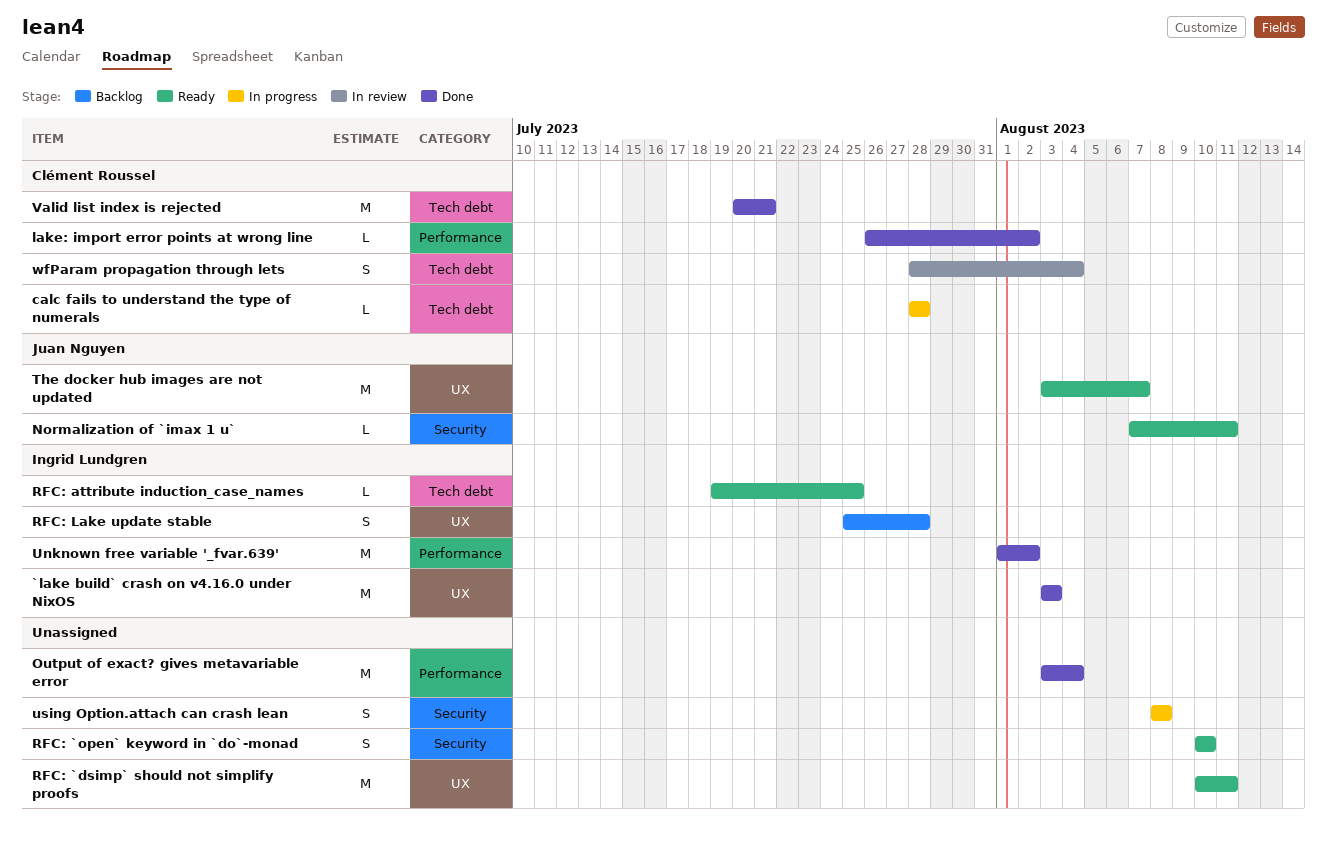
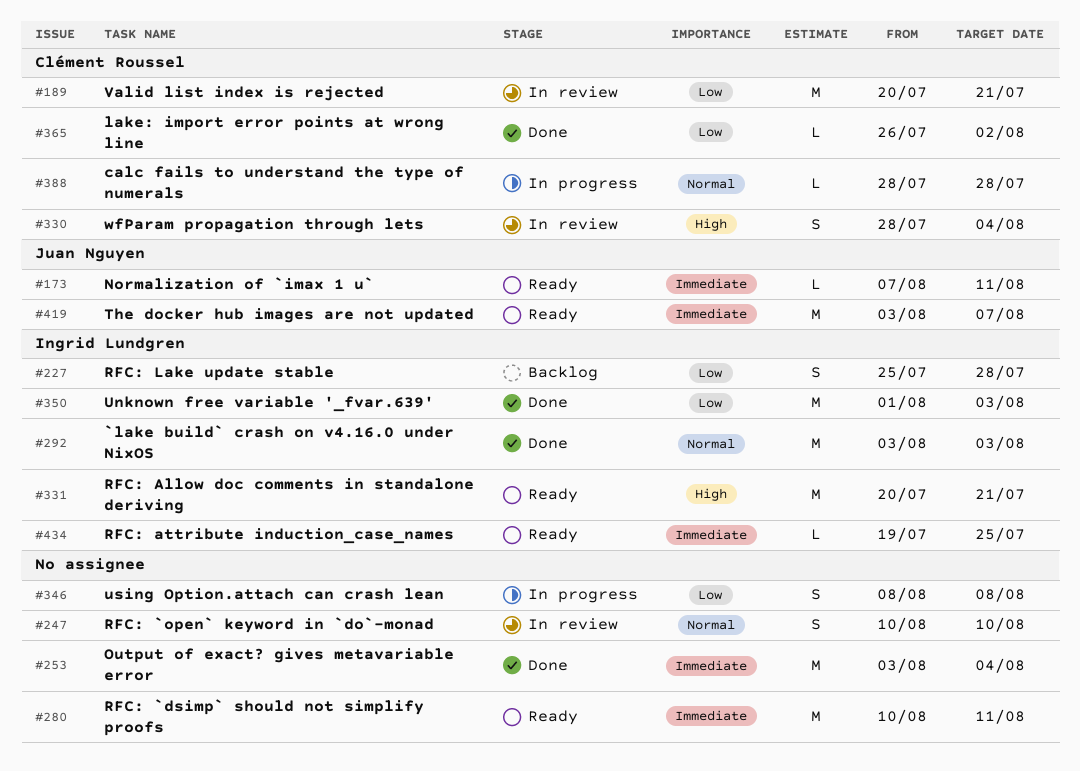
RFC: `open` keyword in `do`-monad, status: Ready -> In review
RFC: Allow doc comments in standalone deriving: none -> present
Unknown free variable '_fvar.639', due: Aug 2 -> Aug 3
Valid list index is rejected, status: Done -> In review

